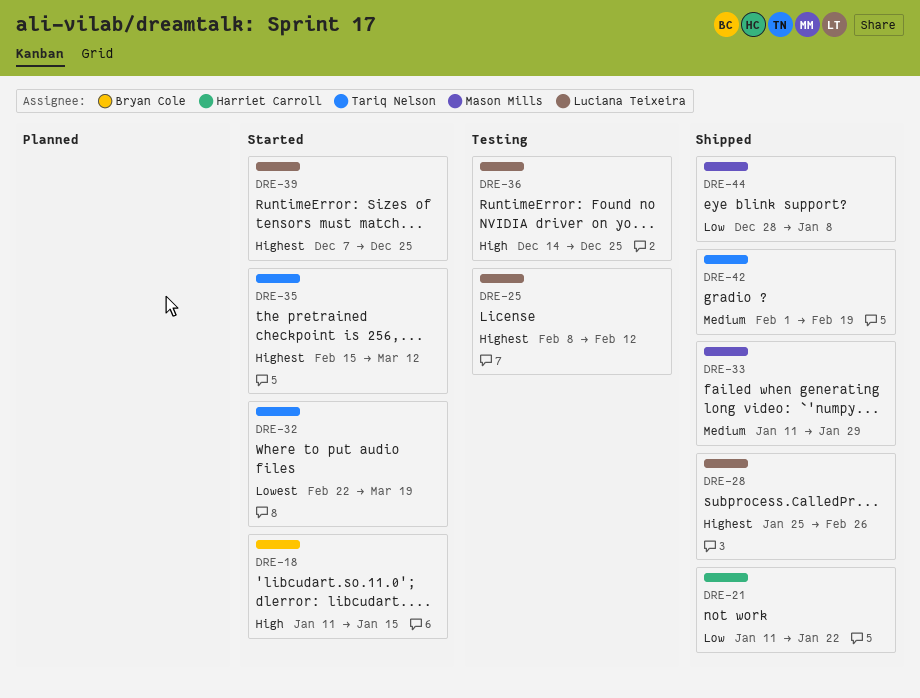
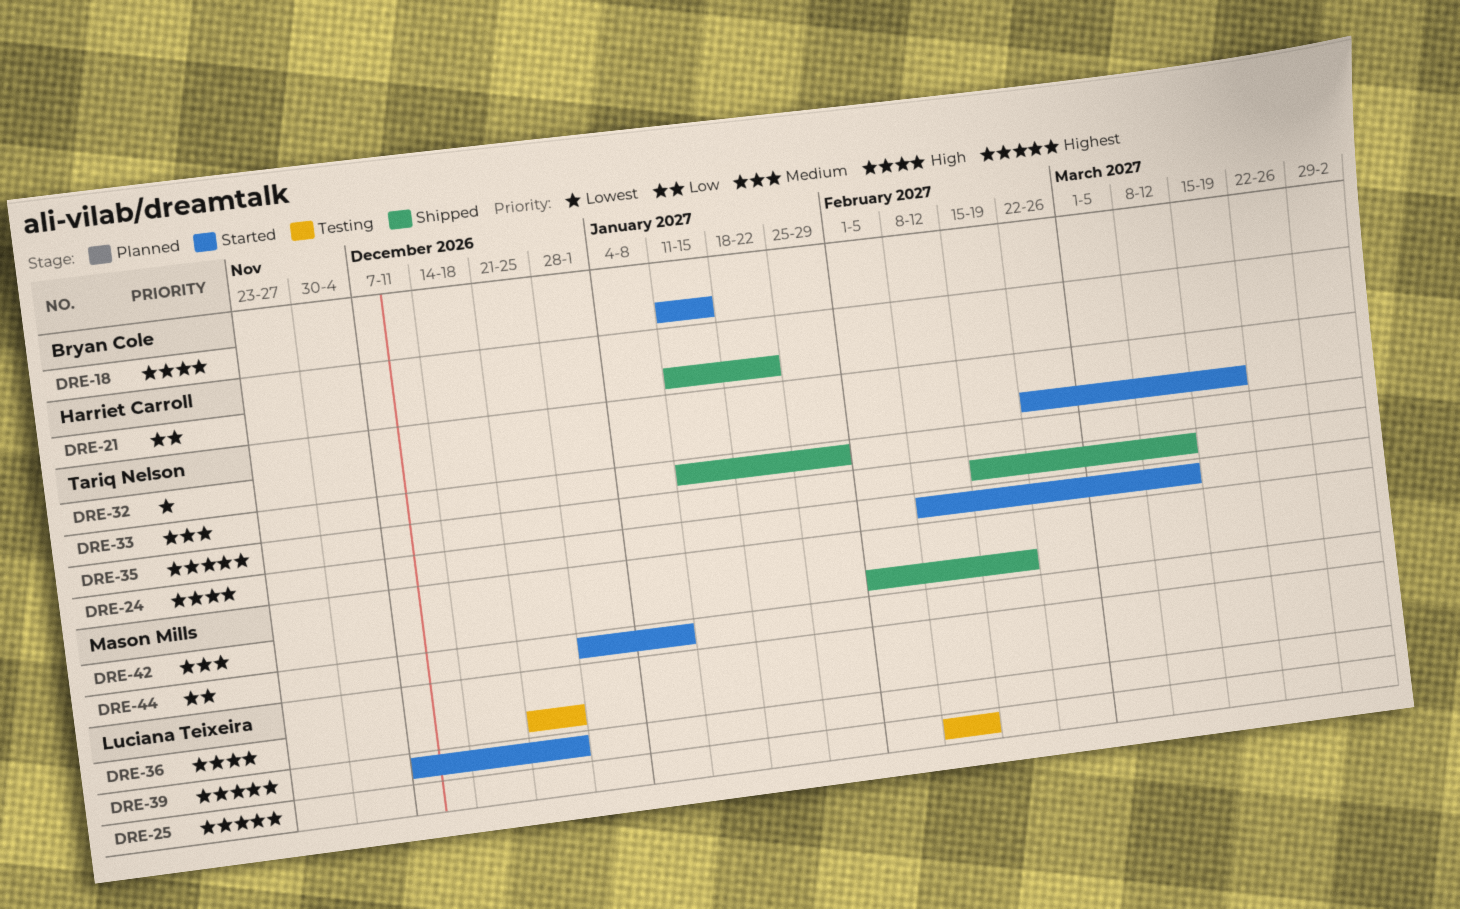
DRE-24: none -> present
DRE-28: present -> none
DRE-33, owner: Mason Mills -> Tariq Nelson
DRE-35, status: Started -> Shipped
DRE-36, start: Dec 14 -> Dec 21
DRE-42, owner: Tariq Nelson -> Mason Mills
DRE-44, status: Shipped -> Started

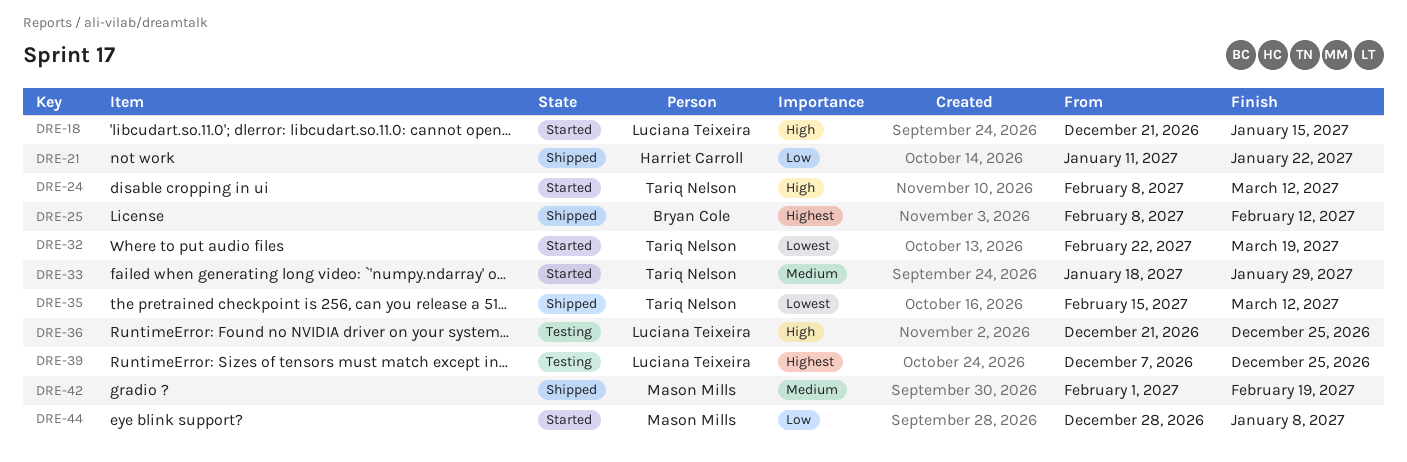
DRE-18, owner: Bryan Cole -> Luciana Teixeira
DRE-18, start: Jan 11 -> Dec 21
DRE-25, status: Testing -> Shipped
DRE-25, owner: Luciana Teixeira -> Bryan Cole
DRE-33, status: Shipped -> Started
DRE-33, start: Jan 11 -> Jan 18
DRE-35, priority: Highest -> Lowest
DRE-39, status: Started -> Testing

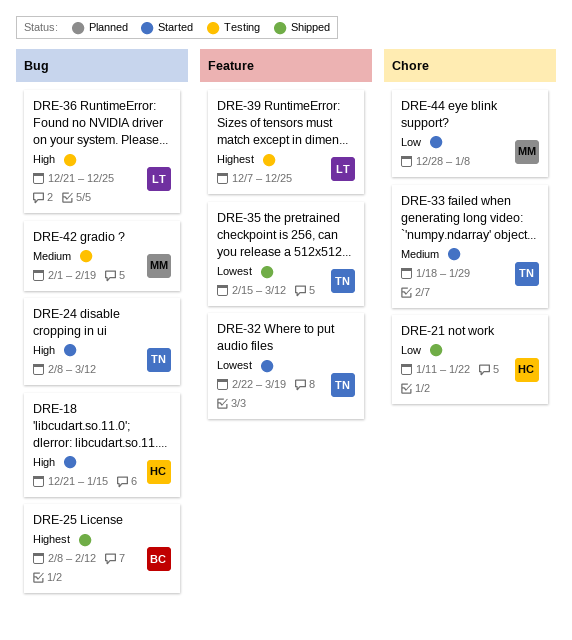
DRE-18, owner: Luciana Teixeira -> Harriet Carroll
DRE-42, status: Shipped -> Testing

